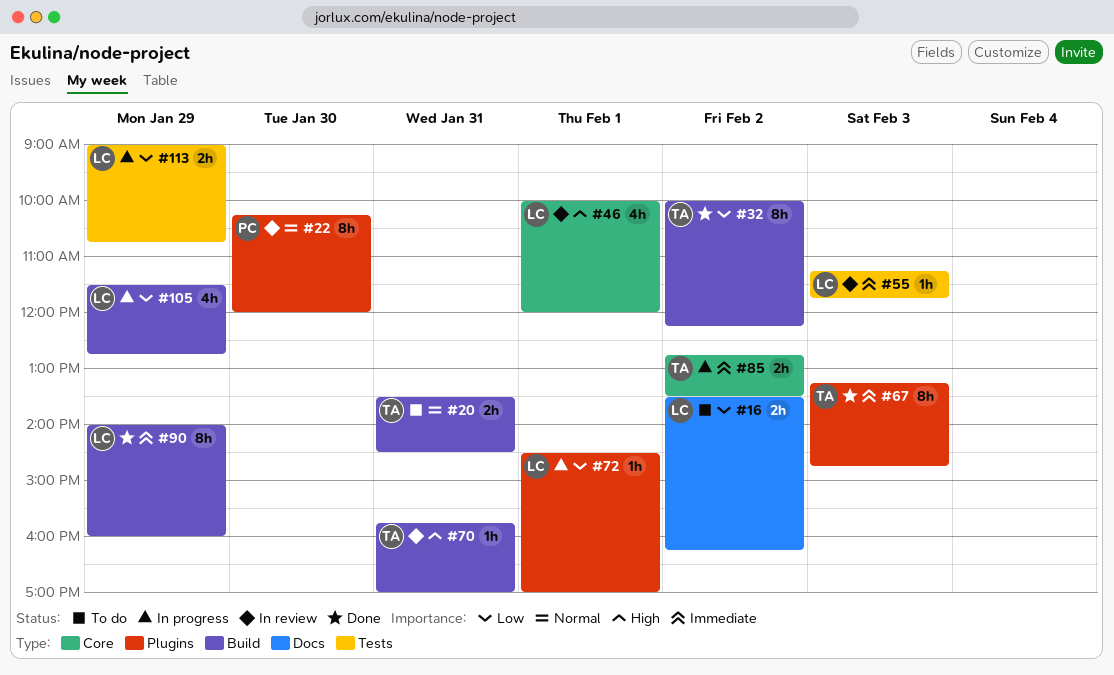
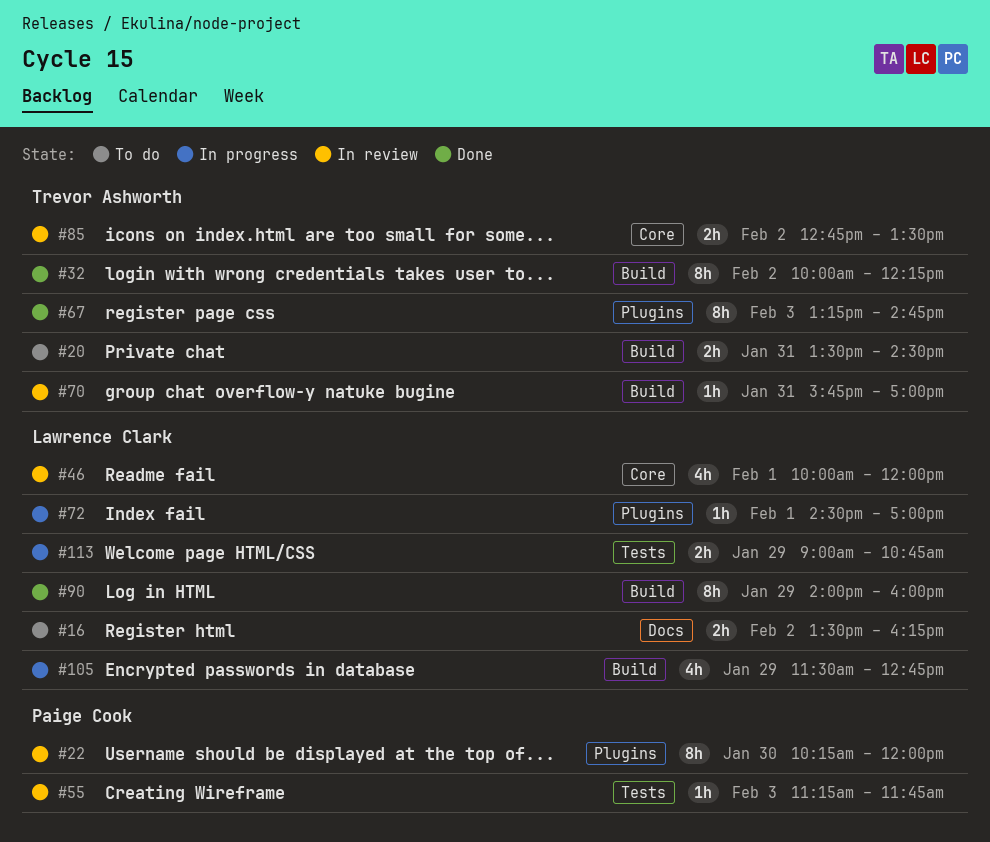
#55, owner: Lawrence Clark -> Paige Cook
#85, status: In progress -> In review

